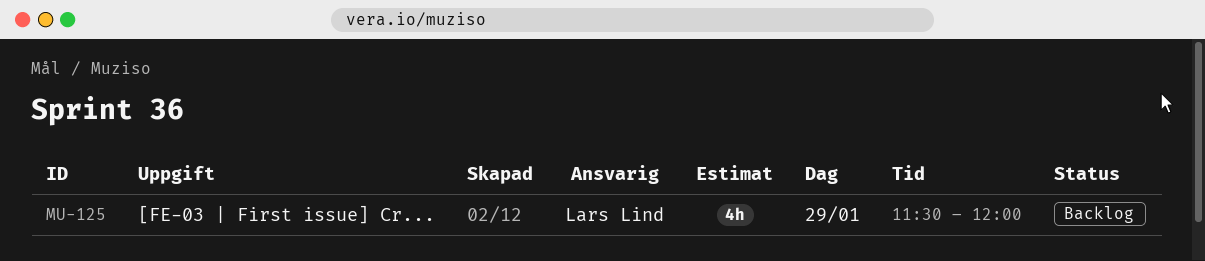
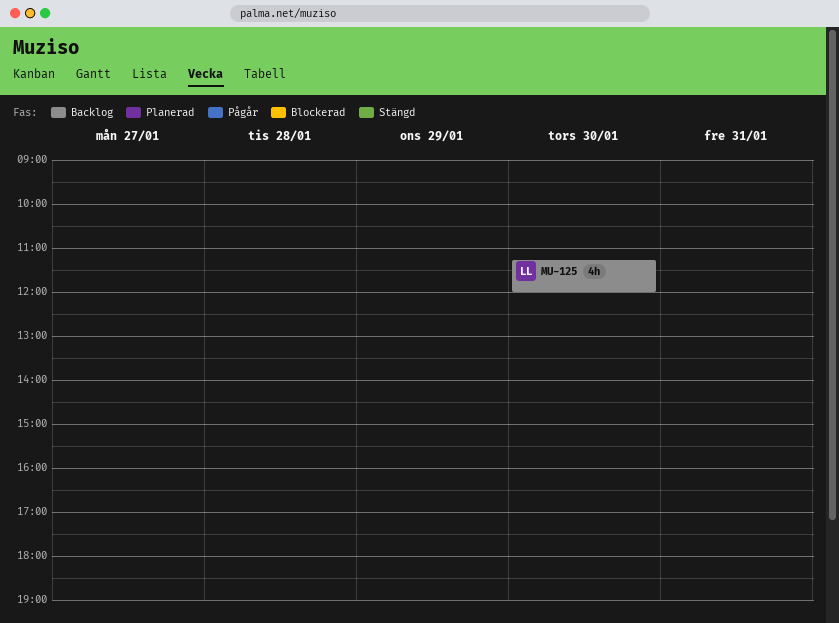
MU-125, day: Jan 29 -> Jan 30
MU-125, begins: 11:30 -> 11:15

